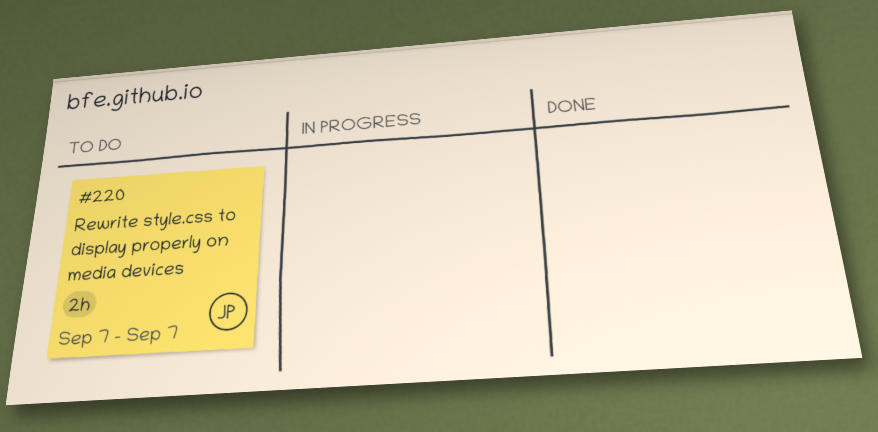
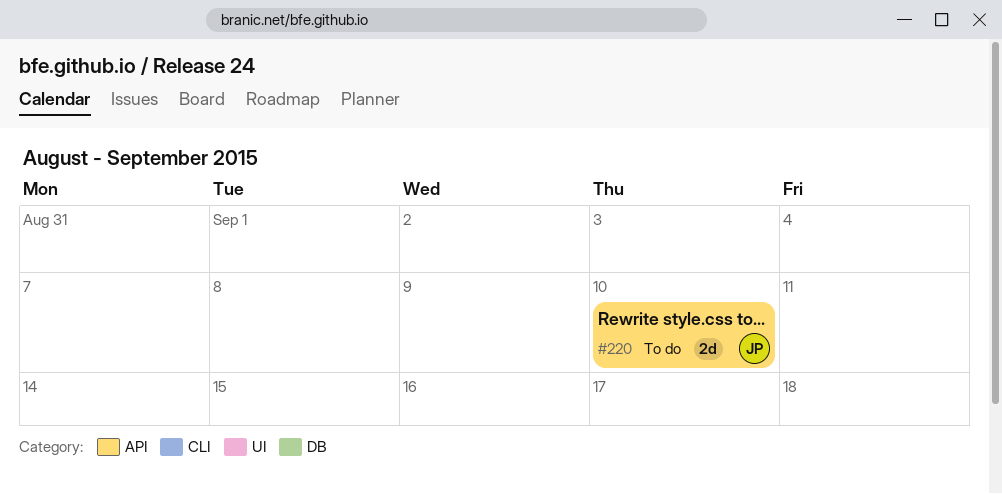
#220, estimate: 2h -> 2d
#220, due: Sep 7 -> Sep 10

